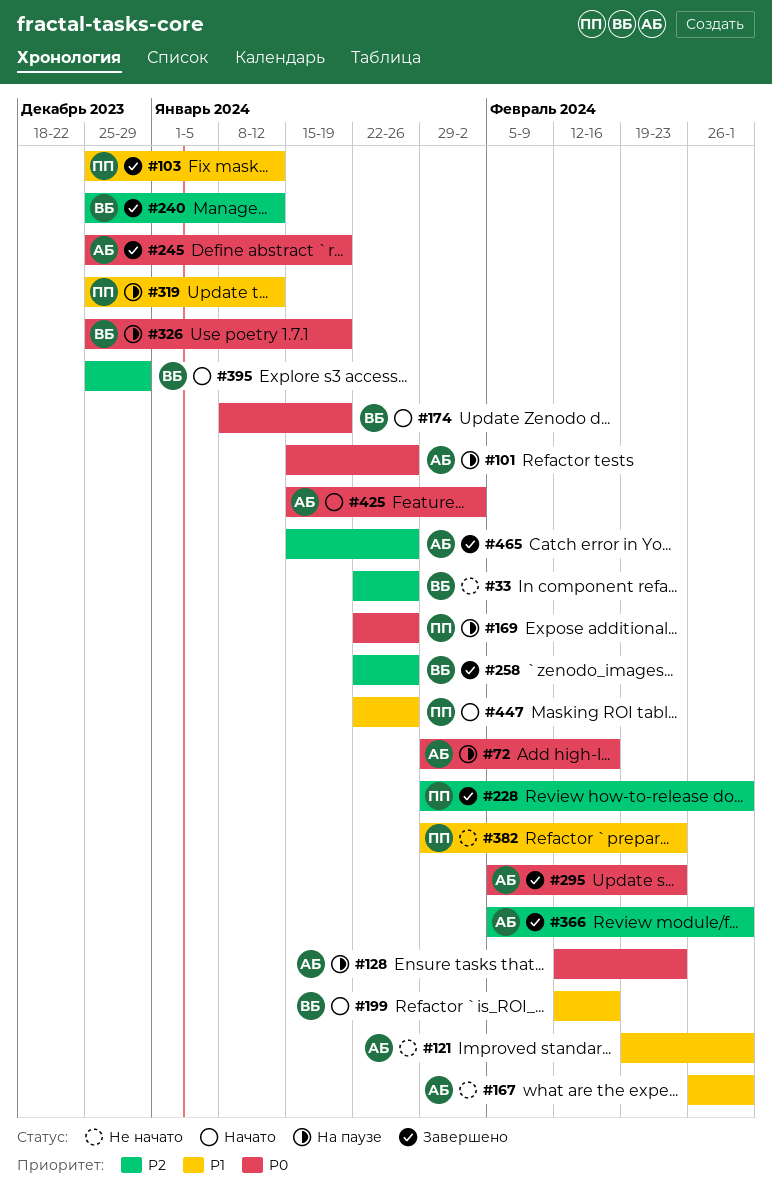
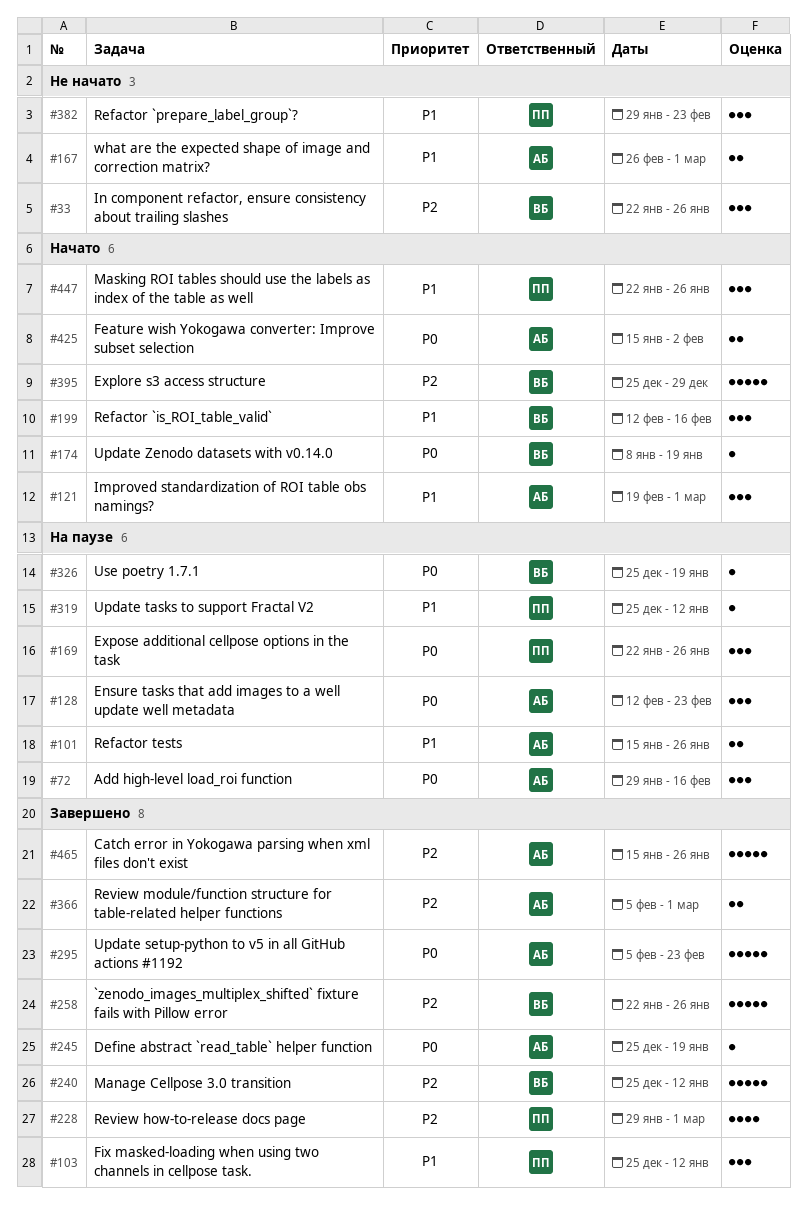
#101, priority: P0 -> P1
#121, status: Не начато -> Начато

